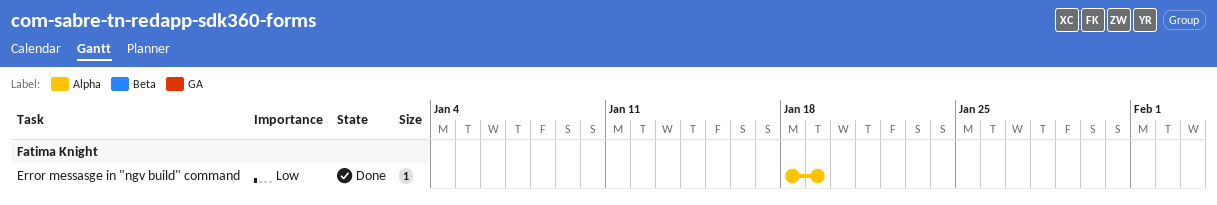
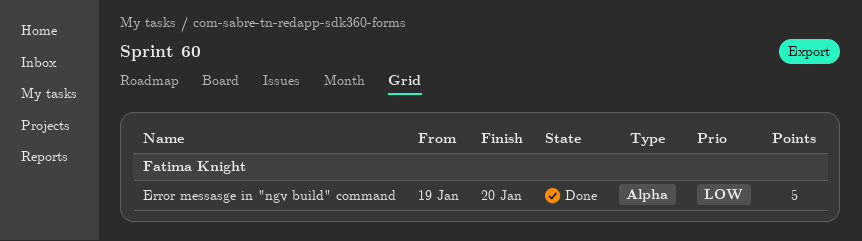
Error messasge in "ngv build" command, estimate: 1 -> 5
Error messasge in "ngv build" command, start: Jan 18 -> Jan 19
Error messasge in "ngv build" command, due: Jan 19 -> Jan 20

